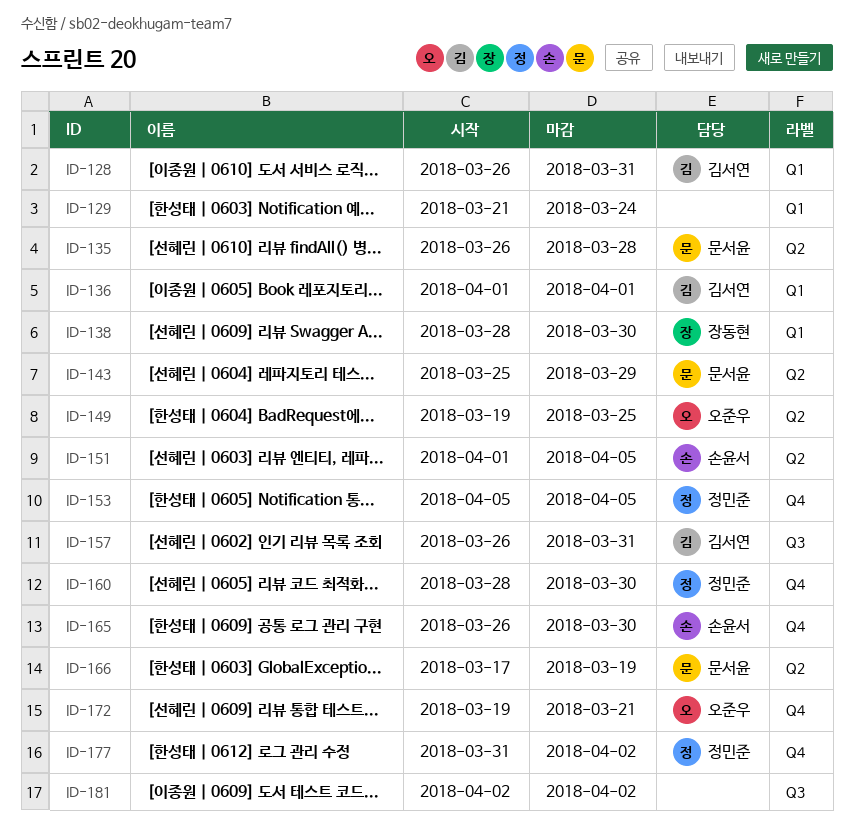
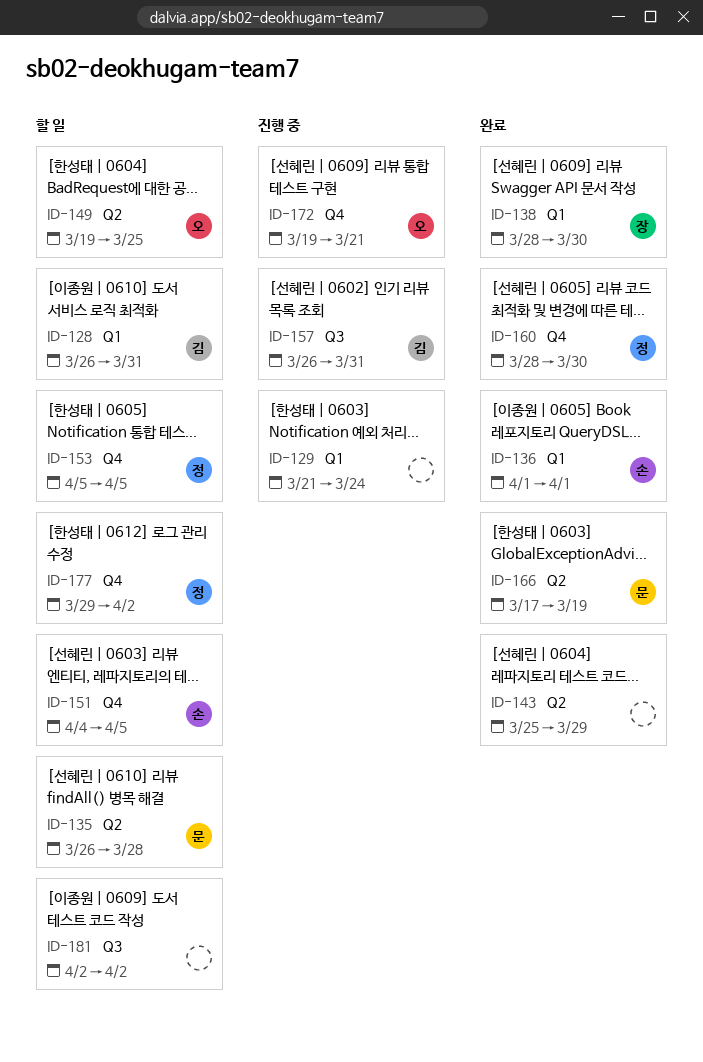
ID-136, owner: 김서연 -> 손윤서
ID-143, owner: 문서윤 -> none
ID-151, label: Q2 -> Q4
ID-151, start: Apr 1 -> Apr 4
ID-165: present -> none
ID-177, start: Mar 31 -> Mar 29

